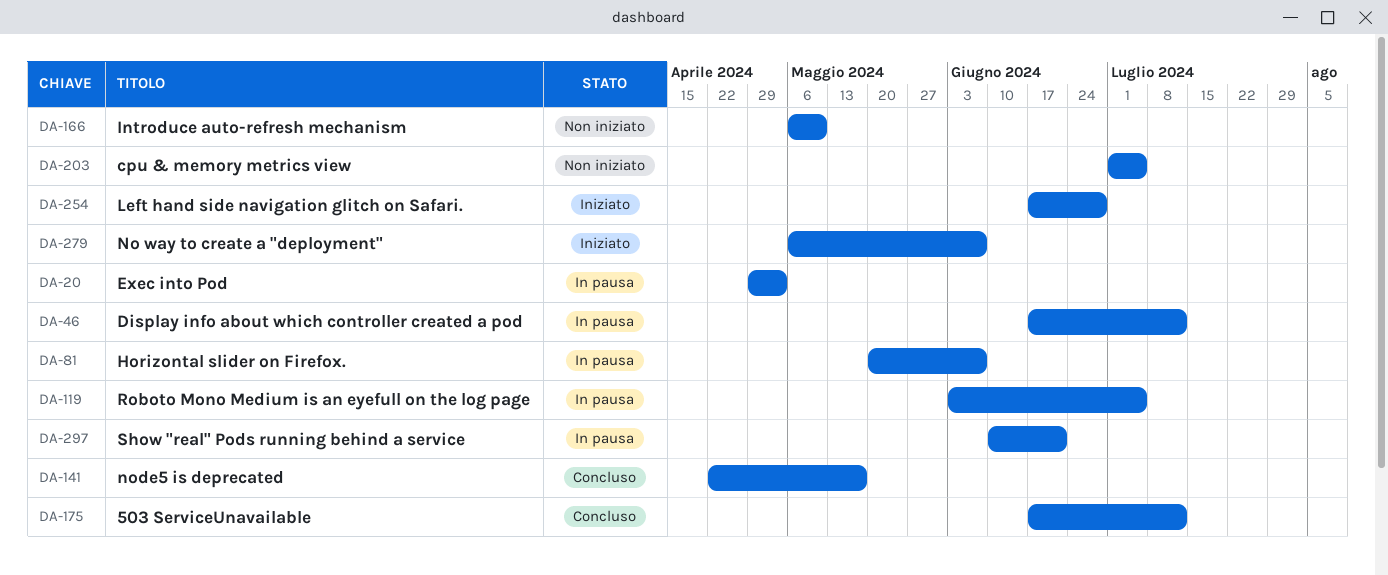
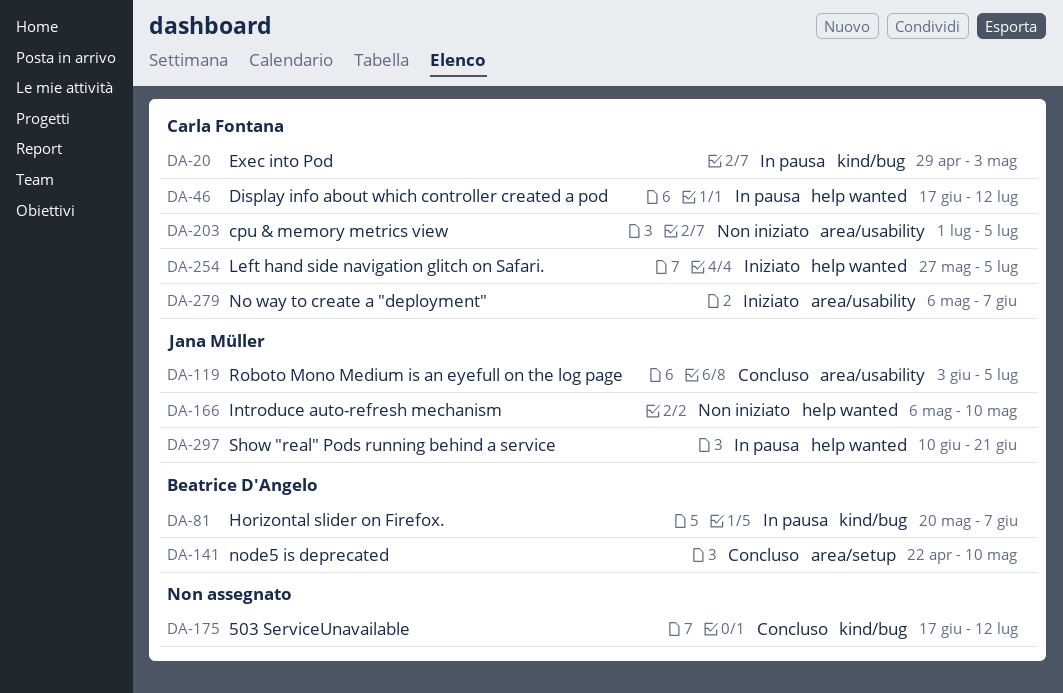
DA-119, status: In pausa -> Concluso
DA-141, due: May 17 -> May 10
DA-254, start: Jun 17 -> May 27
DA-254, due: Jun 28 -> Jul 5

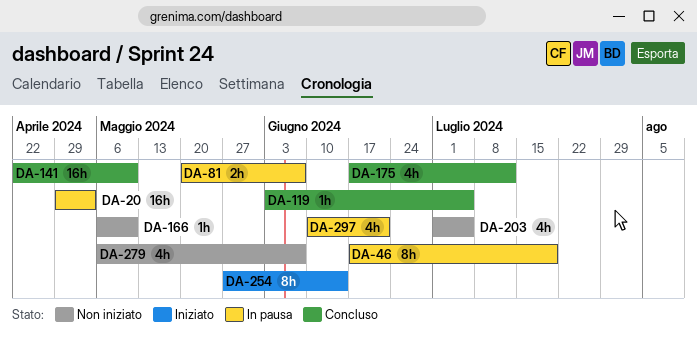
DA-46, due: Jul 12 -> Jul 19
DA-254, due: Jul 5 -> Jun 14
DA-279, status: Iniziato -> Non iniziato

